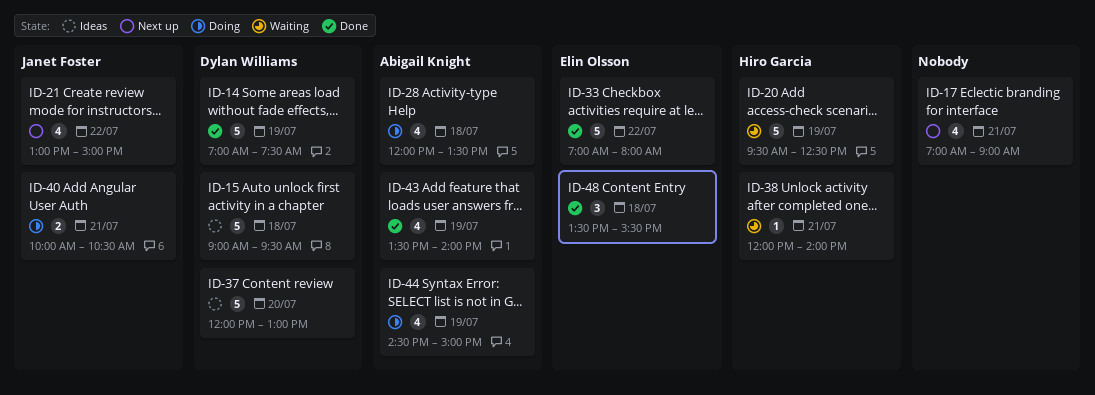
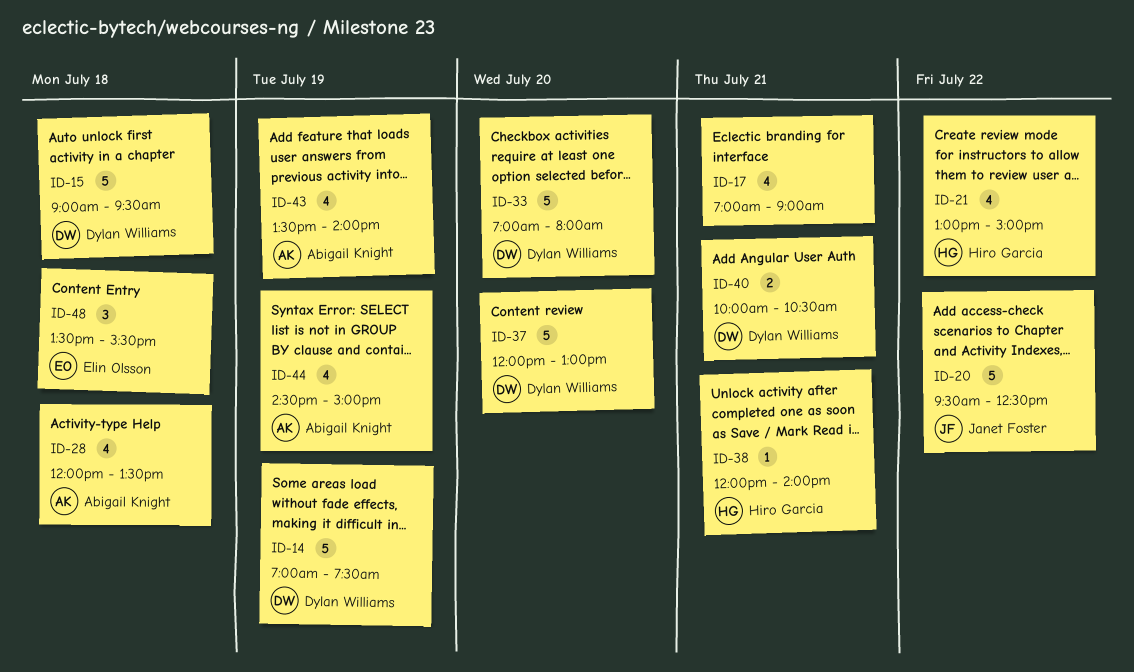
ID-20, owner: Hiro Garcia -> Janet Foster
ID-20, day: Jul 19 -> Jul 22
ID-21, owner: Janet Foster -> Hiro Garcia
ID-33, owner: Elin Olsson -> Dylan Williams
ID-33, day: Jul 22 -> Jul 20
ID-40, owner: Janet Foster -> Dylan Williams

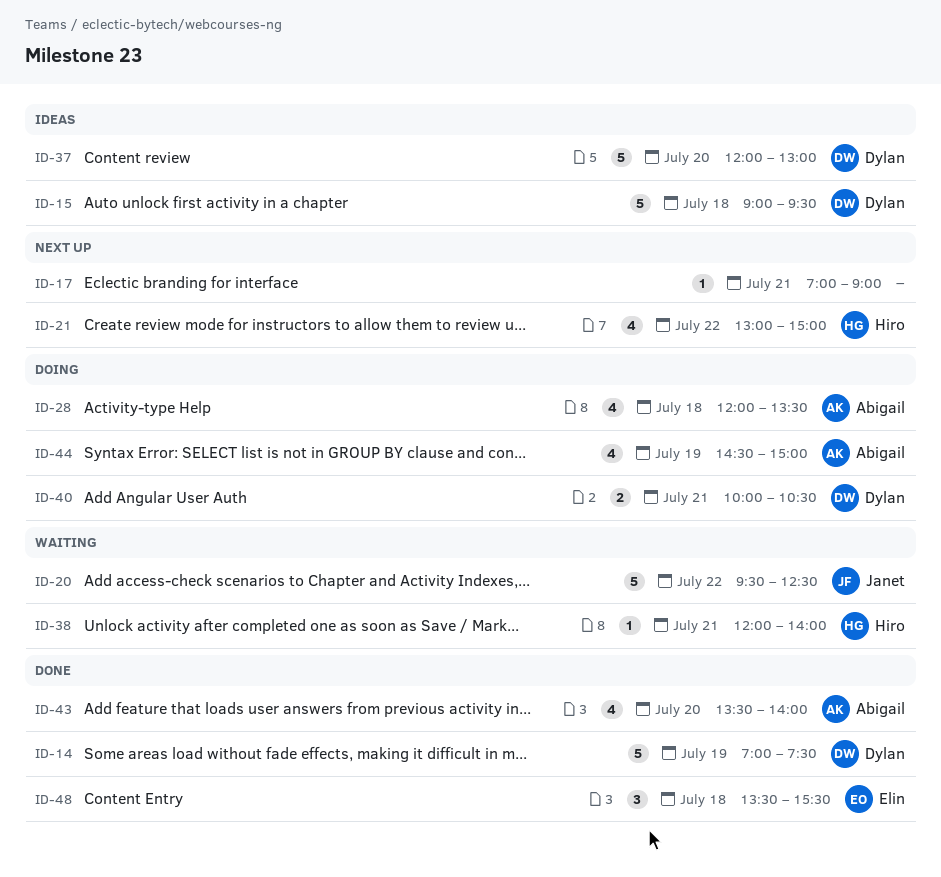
ID-17, estimate: 4 -> 1
ID-33: present -> none
ID-43, day: Jul 19 -> Jul 20

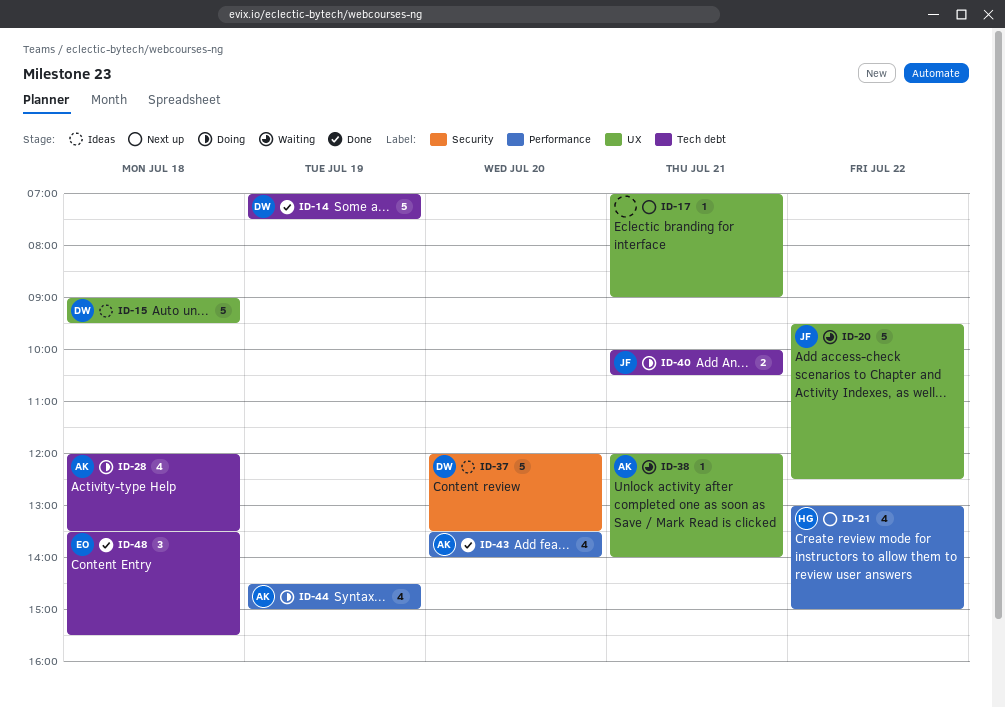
ID-37, ends: 13:00 -> 13:30
ID-38, owner: Hiro -> Abigail
ID-40, owner: Dylan -> Janet

